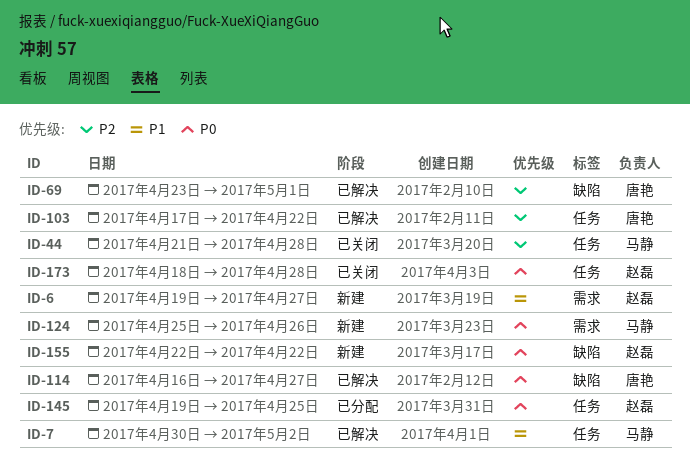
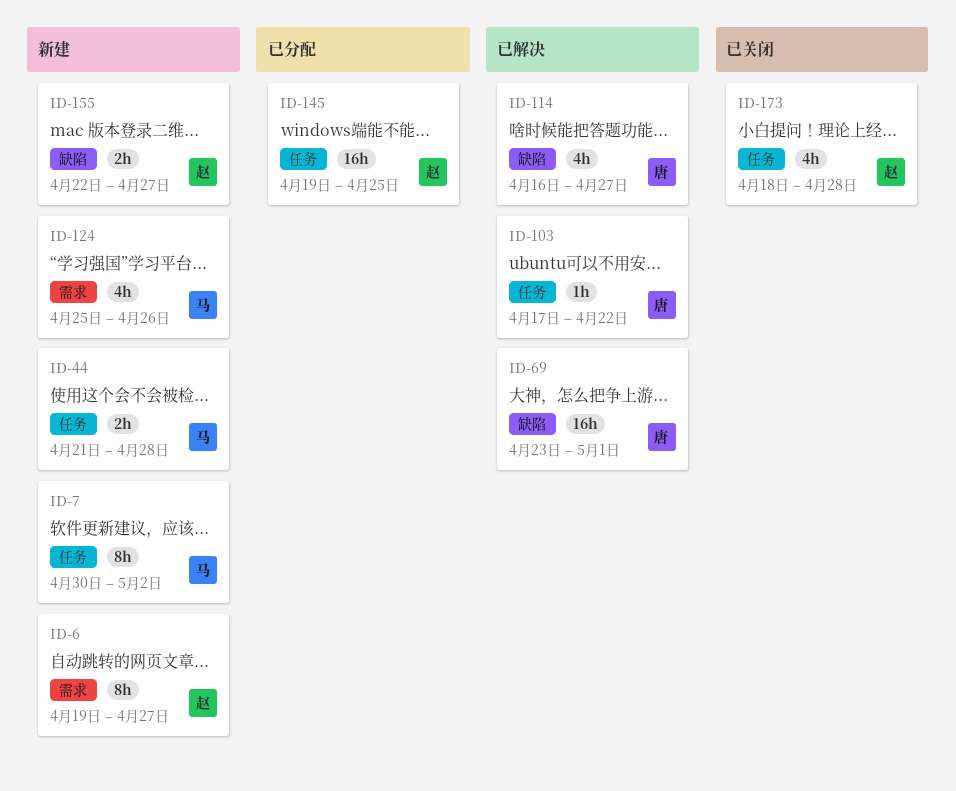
ID-7, status: 已解决 -> 新建
ID-44, status: 已关闭 -> 新建
ID-155, due: Apr 22 -> Apr 27

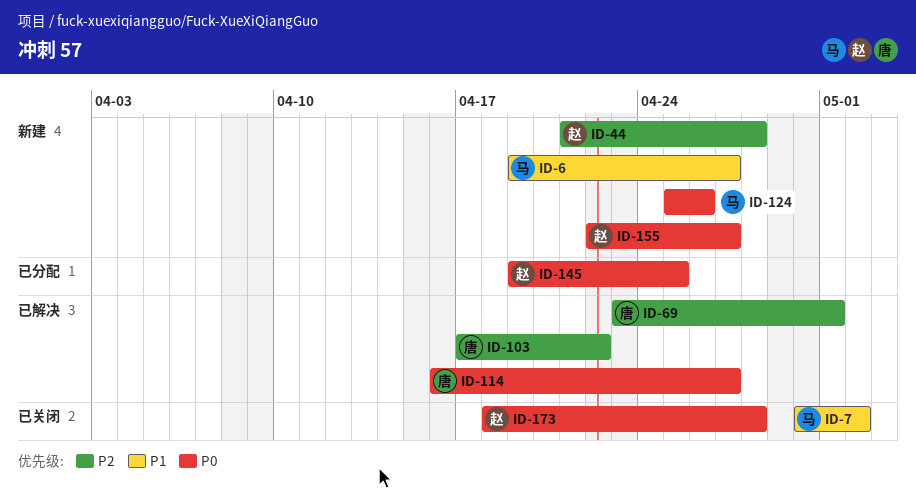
ID-6, owner: 赵 -> 马
ID-7, status: 新建 -> 已关闭
ID-44, owner: 马 -> 赵

